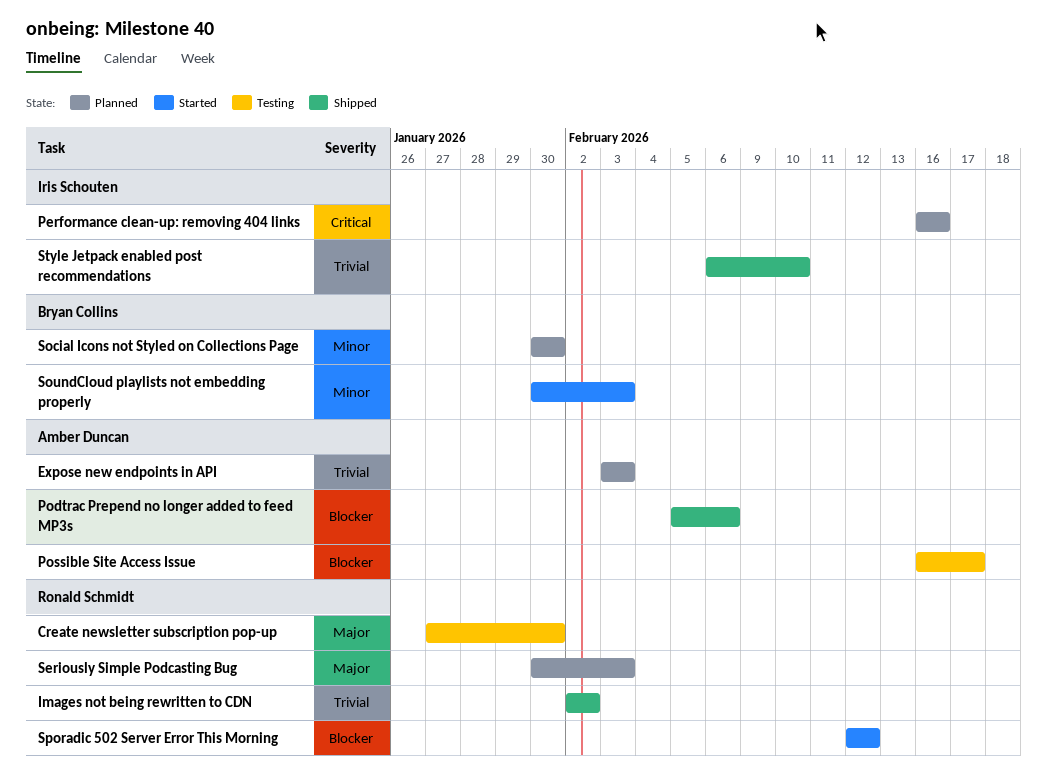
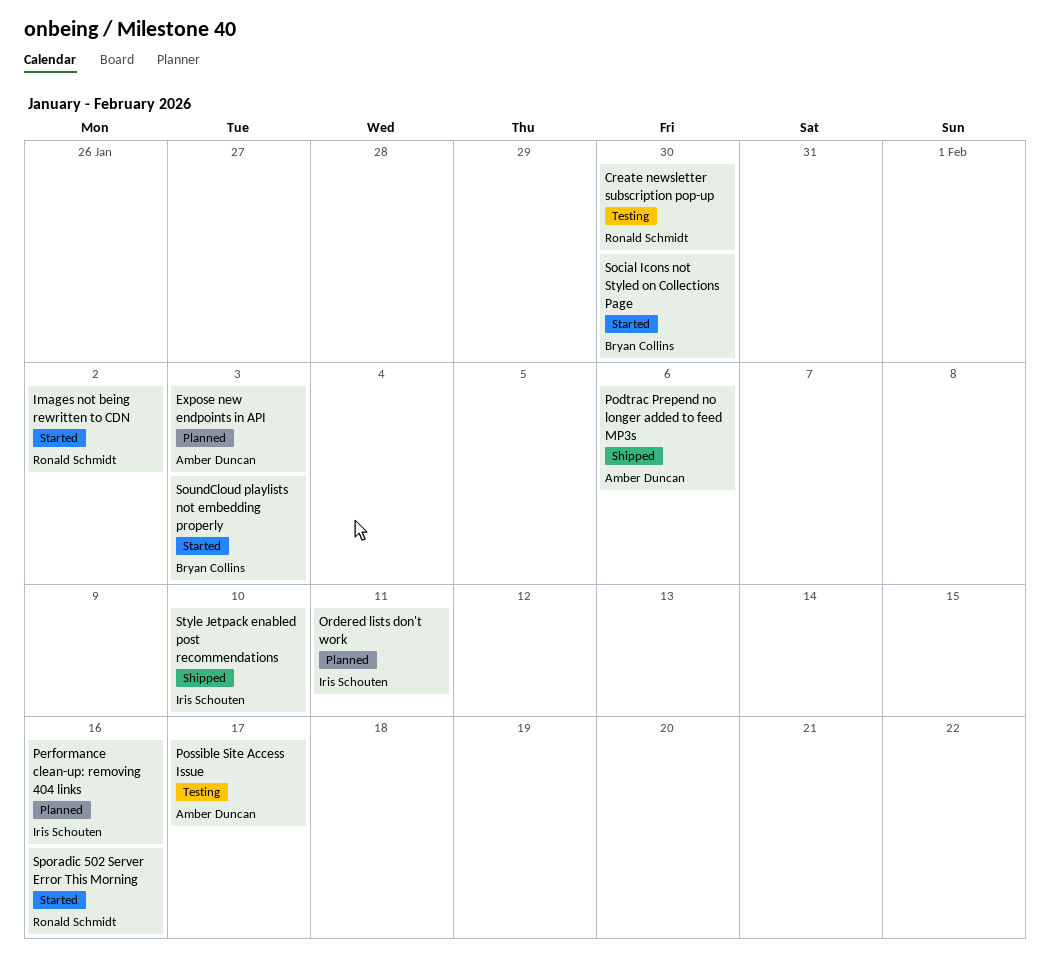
Images not being rewritten to CDN, status: Shipped -> Started
Ordered lists don't work: none -> present
Seriously Simple Podcasting Bug: present -> none
Social Icons not Styled on Collections Page, status: Planned -> Started
Sporadic 502 Server Error This Morning, due: Feb 12 -> Feb 16

